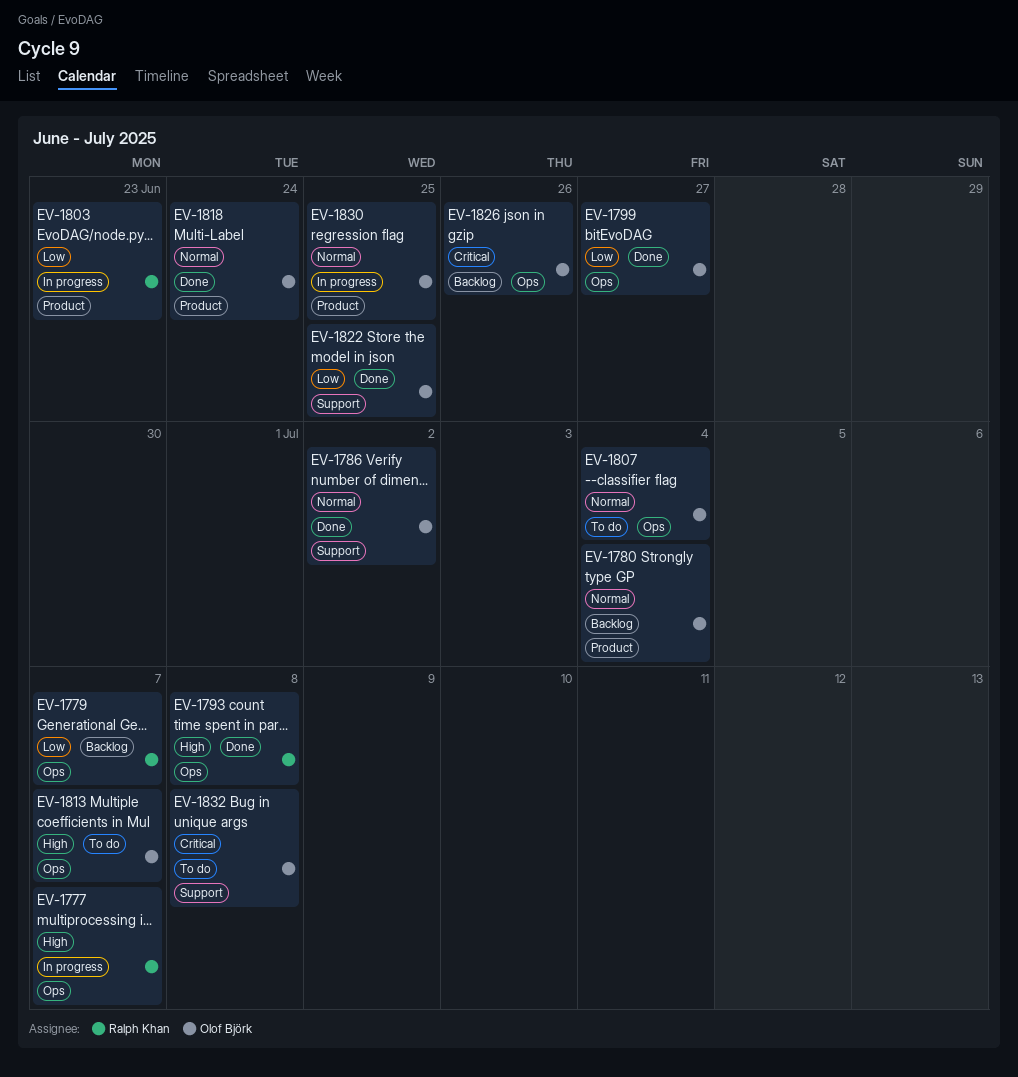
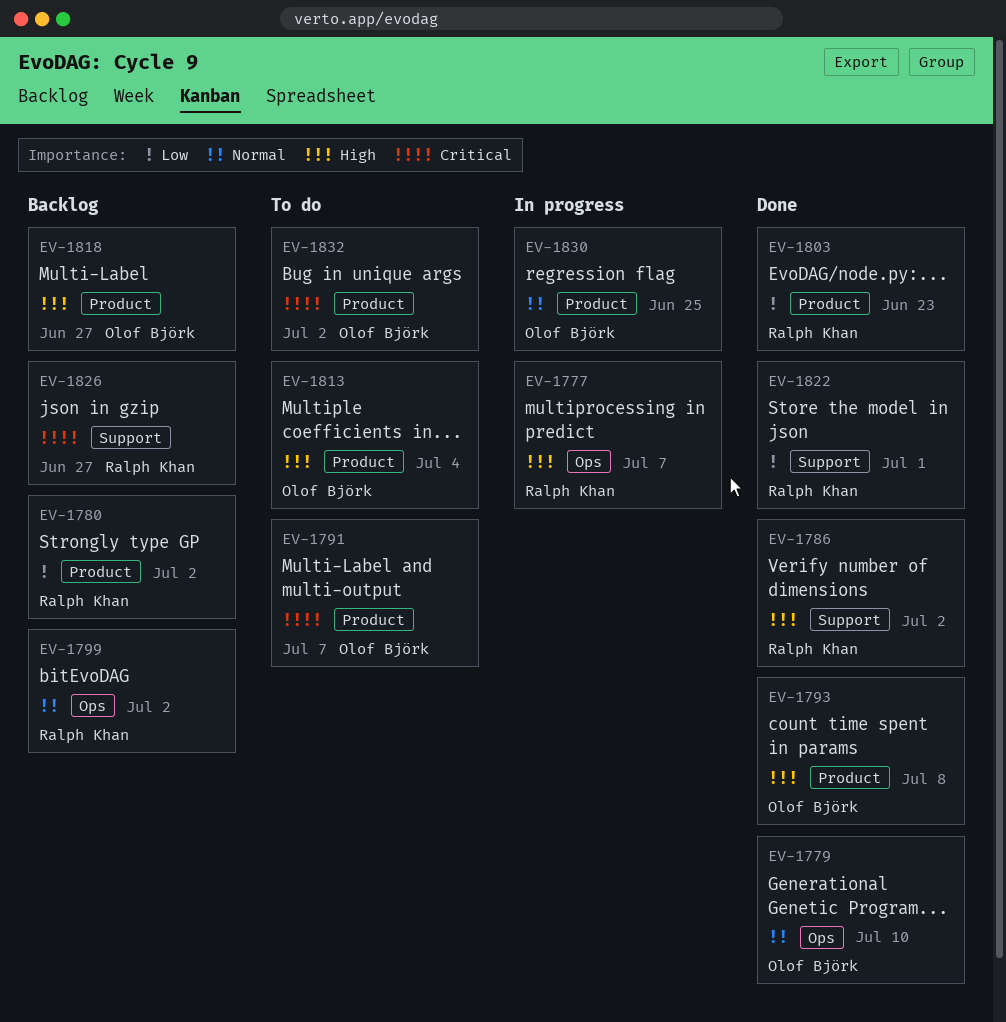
EV-1779, status: Backlog -> Done
EV-1779, owner: Ralph Khan -> Olof Björk
EV-1779, priority: Low -> Normal
EV-1779, due: Jul 7 -> Jul 10
EV-1780, owner: Olof Björk -> Ralph Khan
EV-1780, priority: Normal -> Low
EV-1780, due: Jul 4 -> Jul 2
EV-1786, owner: Olof Björk -> Ralph Khan
EV-1786, priority: Normal -> High
EV-1791: none -> present
EV-1793, owner: Ralph Khan -> Olof Björk
EV-1793, label: Ops -> Product
EV-1799, status: Done -> Backlog
EV-1799, owner: Olof Björk -> Ralph Khan
EV-1799, priority: Low -> Normal
EV-1799, due: Jun 27 -> Jul 2
EV-1803, status: In progress -> Done
EV-1807: present -> none
EV-1813, label: Ops -> Product
EV-1813, due: Jul 7 -> Jul 4
EV-1818, status: Done -> Backlog
EV-1818, priority: Normal -> High
EV-1818, due: Jun 24 -> Jun 27
EV-1822, owner: Olof Björk -> Ralph Khan
EV-1822, due: Jun 25 -> Jul 1
EV-1826, owner: Olof Björk -> Ralph Khan
EV-1826, label: Ops -> Support
EV-1826, due: Jun 26 -> Jun 27
EV-1832, label: Support -> Product
EV-1832, due: Jul 8 -> Jul 2

